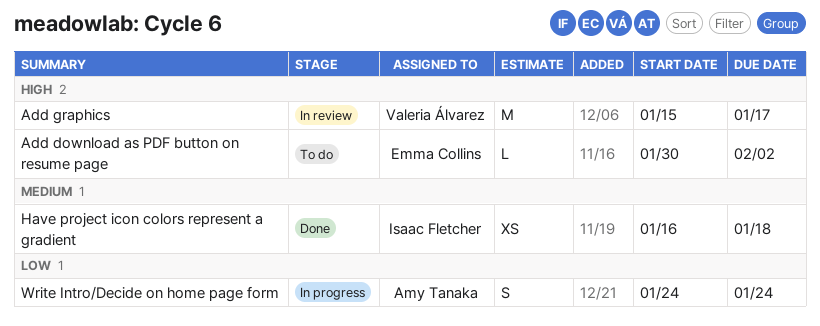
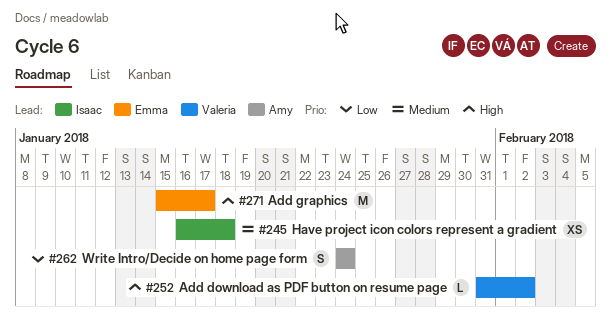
Add download as PDF button on resume page, owner: Emma Collins -> Valeria Álvarez
Add download as PDF button on resume page, start: Jan 30 -> Jan 31
Add graphics, owner: Valeria Álvarez -> Emma Collins

